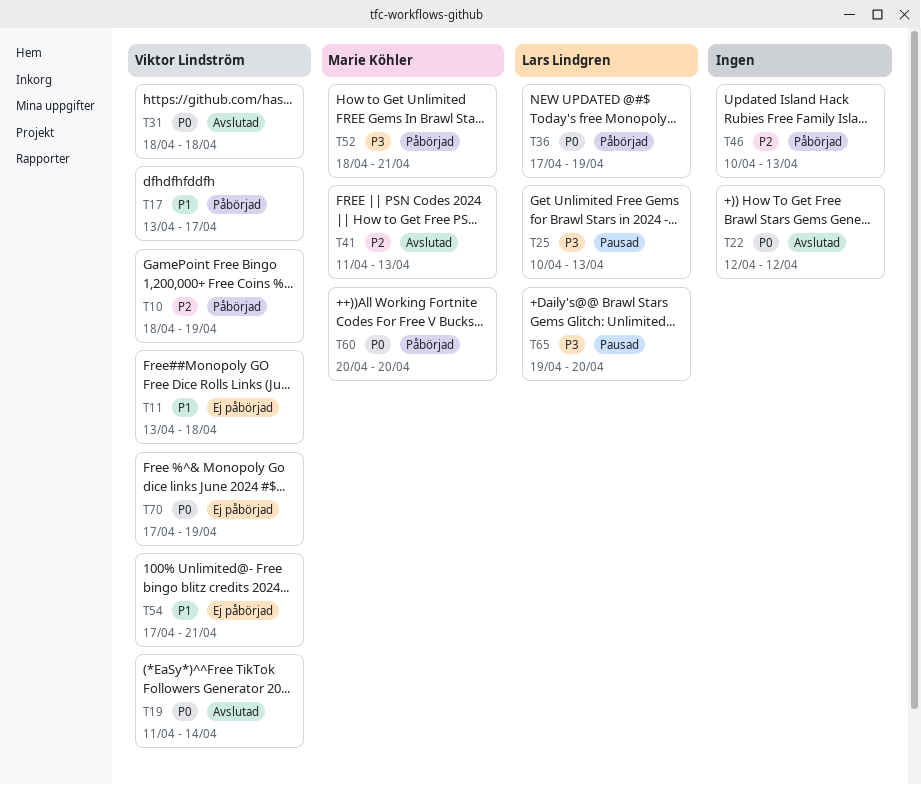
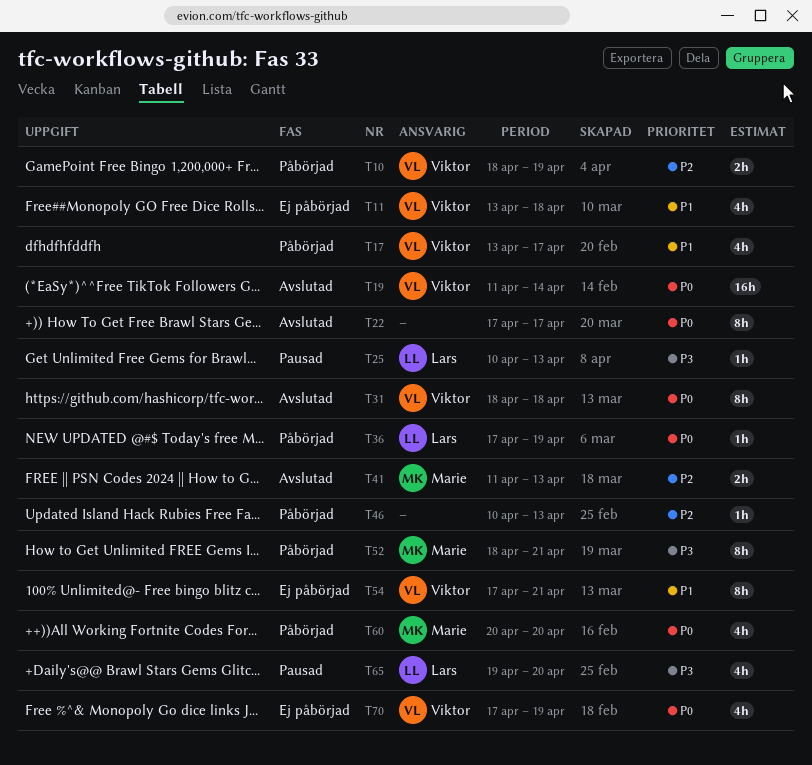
T22, start: Apr 12 -> Apr 17
T22, due: Apr 12 -> Apr 17

